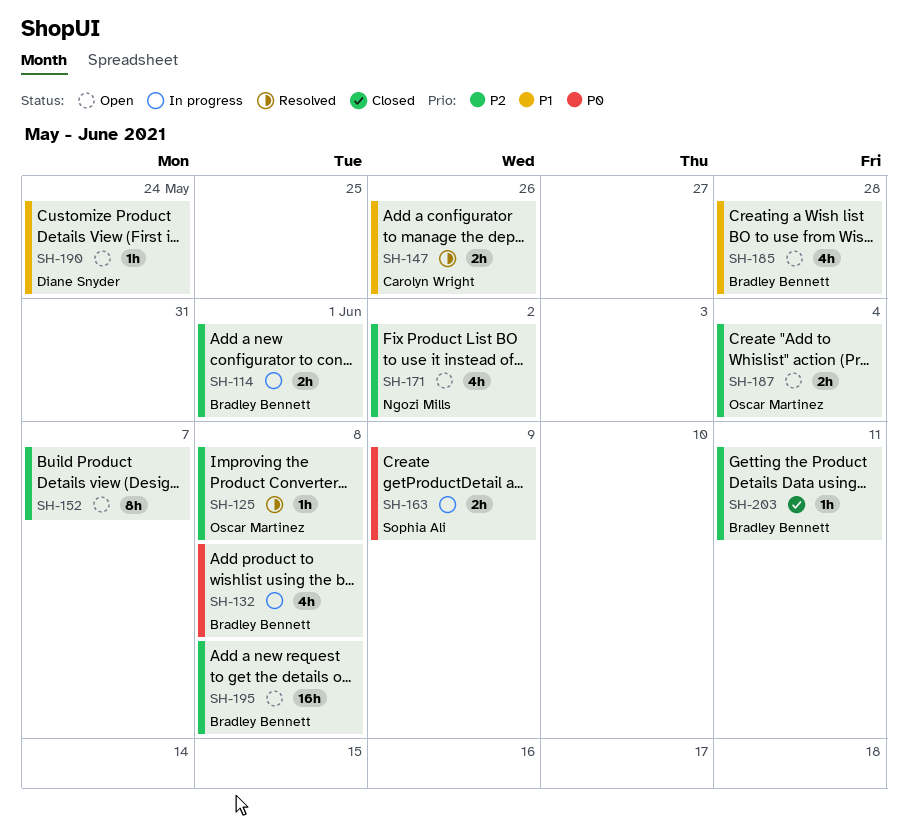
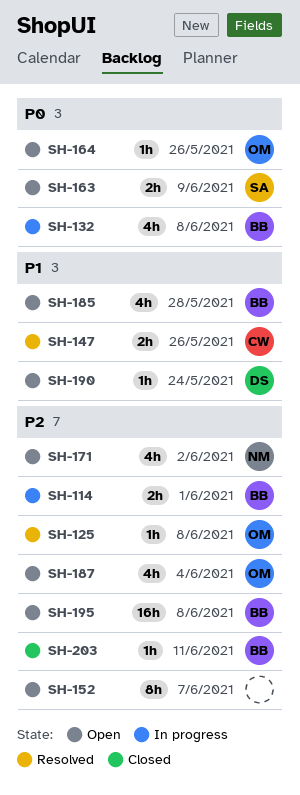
SH-163, status: In progress -> Open
SH-164: none -> present
SH-187, estimate: 2h -> 4h

